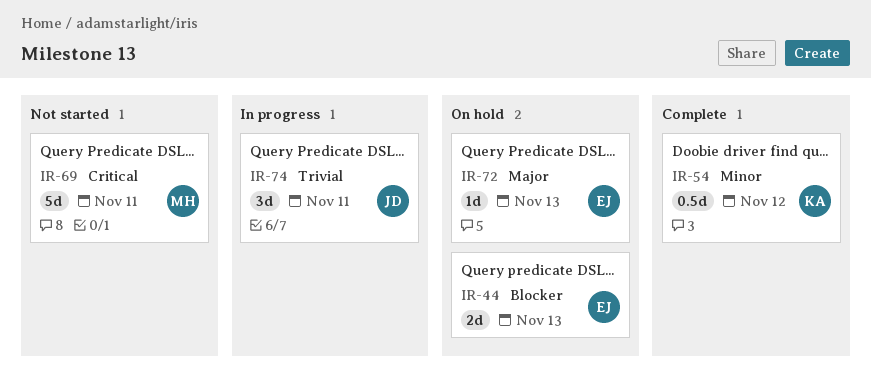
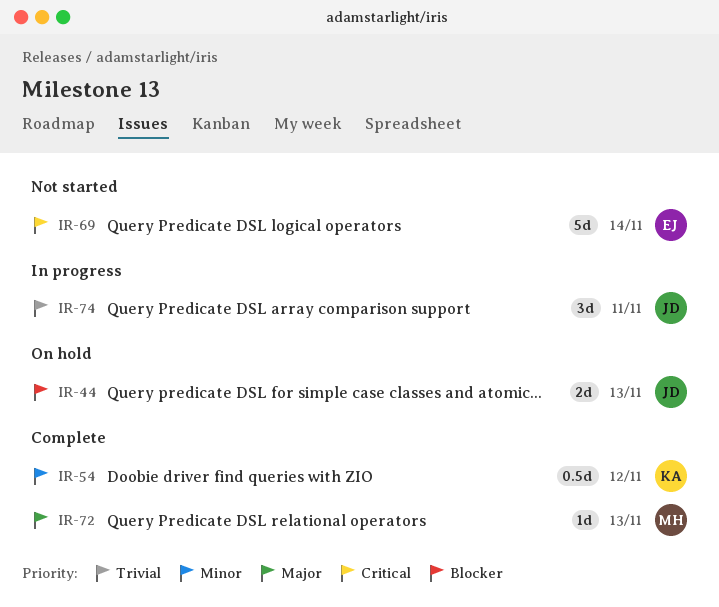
IR-44, owner: EJ -> JD
IR-69, owner: MH -> EJ
IR-69, due: Nov 11 -> Nov 14
IR-72, status: On hold -> Complete
IR-72, owner: EJ -> MH

